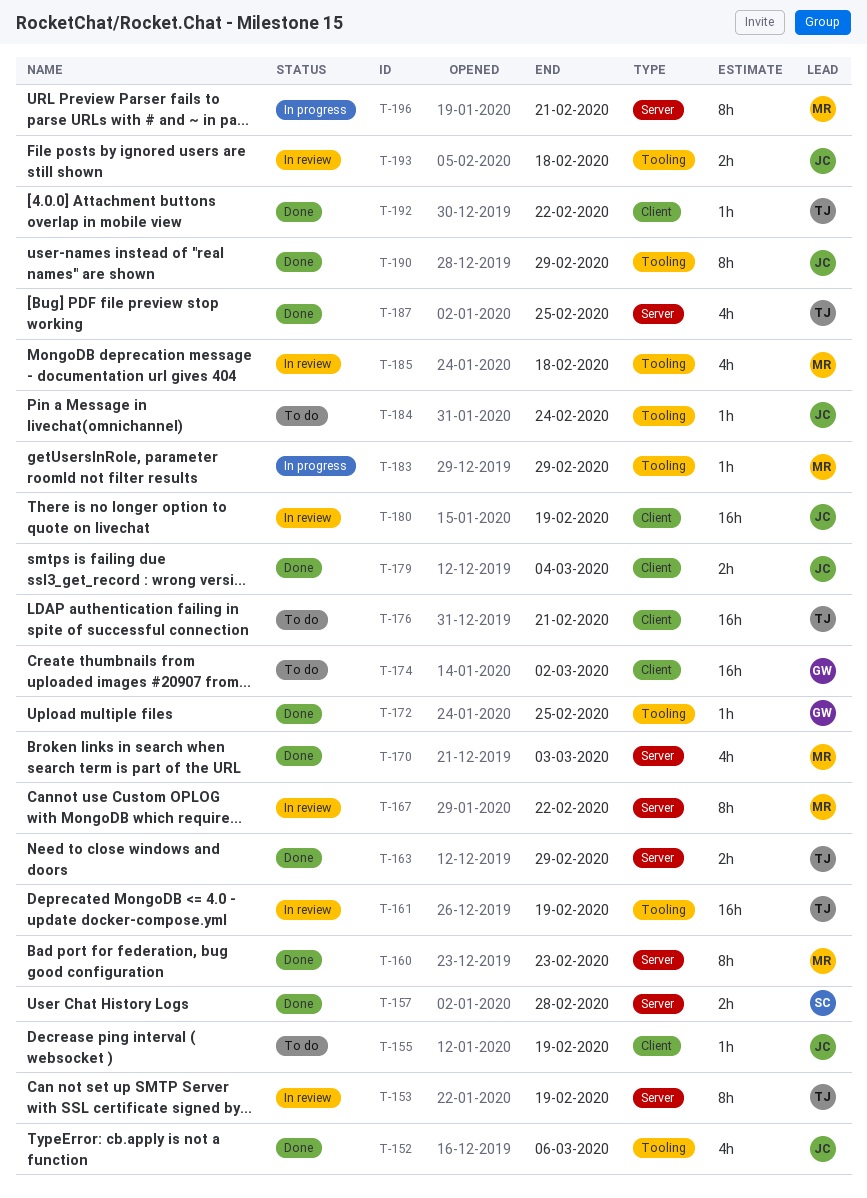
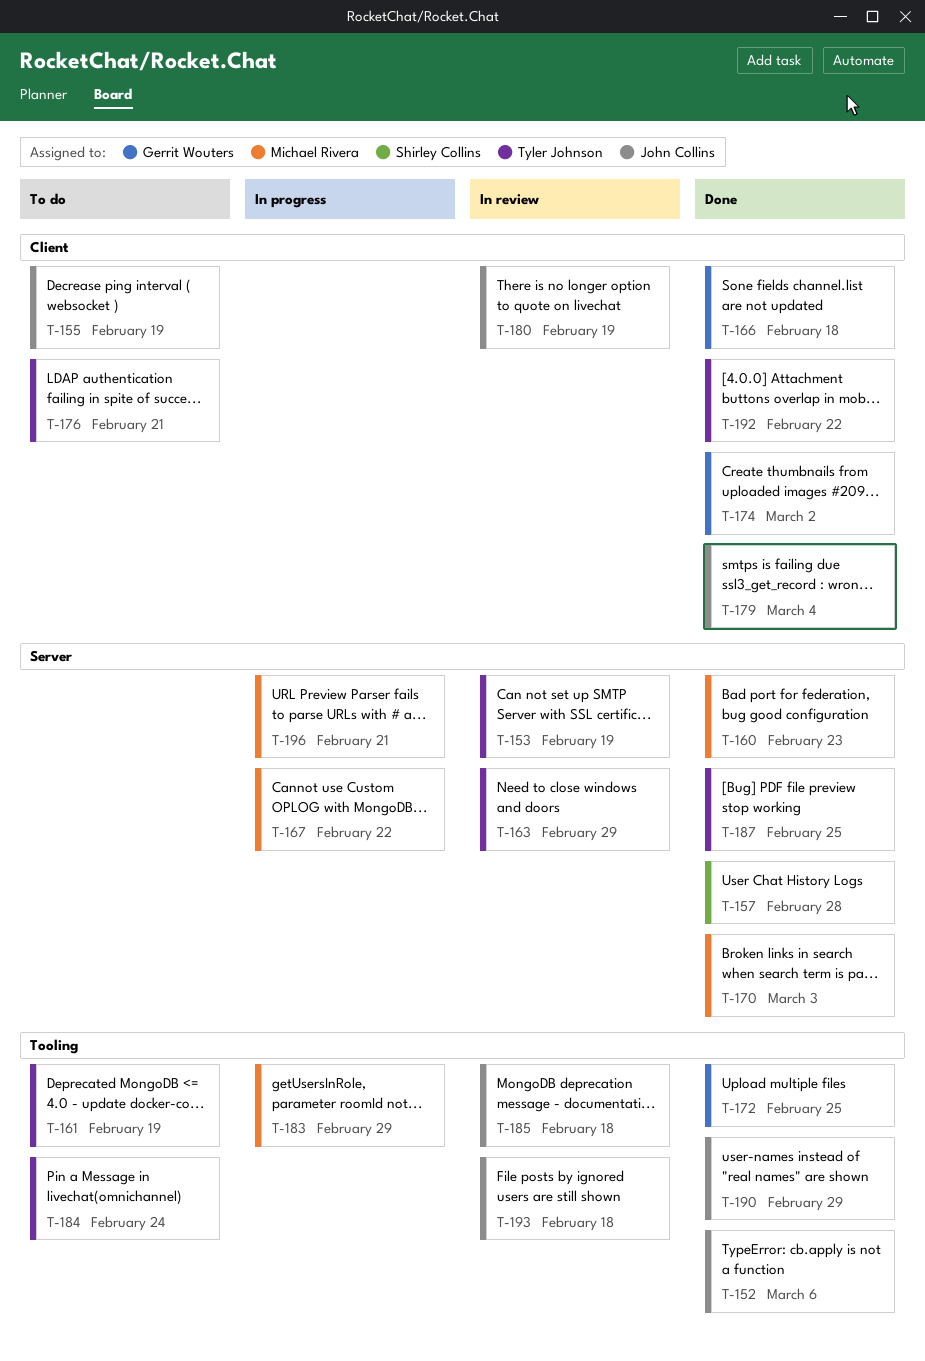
T-161, status: In review -> To do
T-163, status: Done -> In review
T-166: none -> present
T-167, status: In review -> In progress
T-174, status: To do -> Done
T-184, owner: John Collins -> Tyler Johnson
T-185, owner: Michael Rivera -> John Collins

